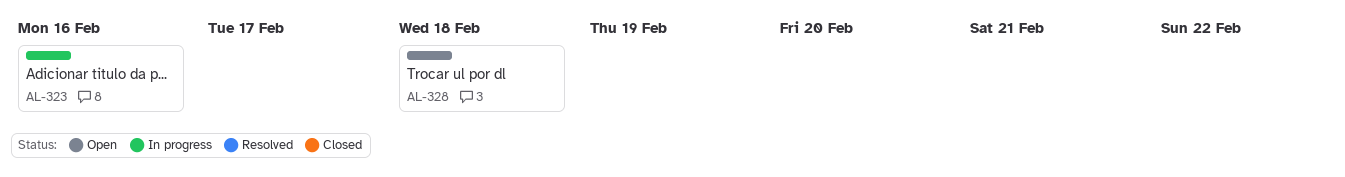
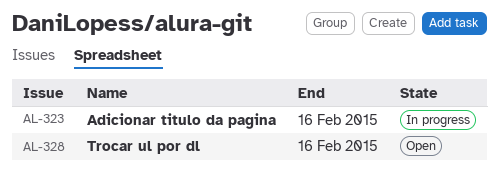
AL-328, due: Feb 18 -> Feb 16

